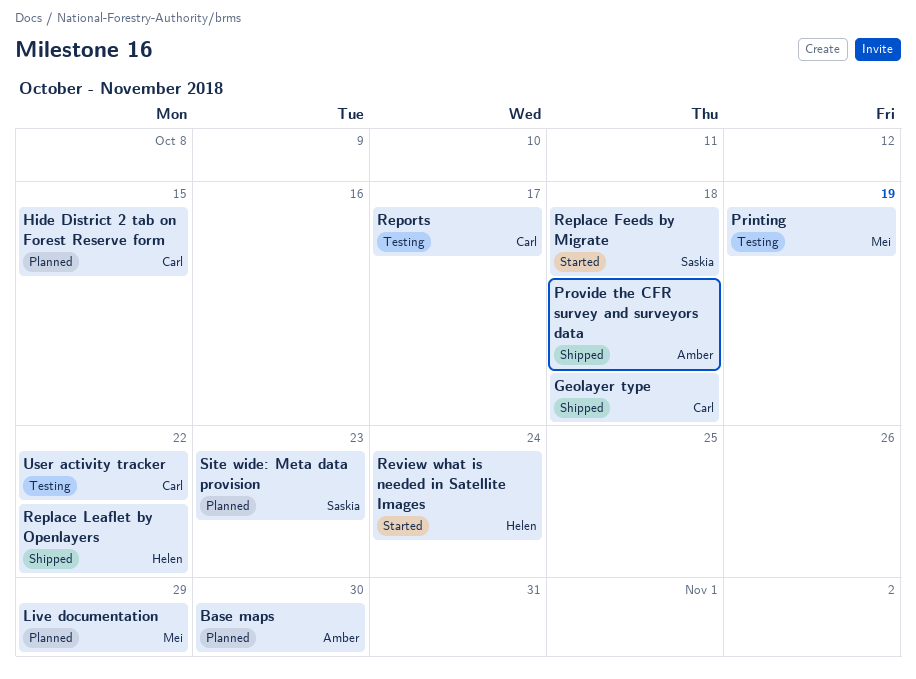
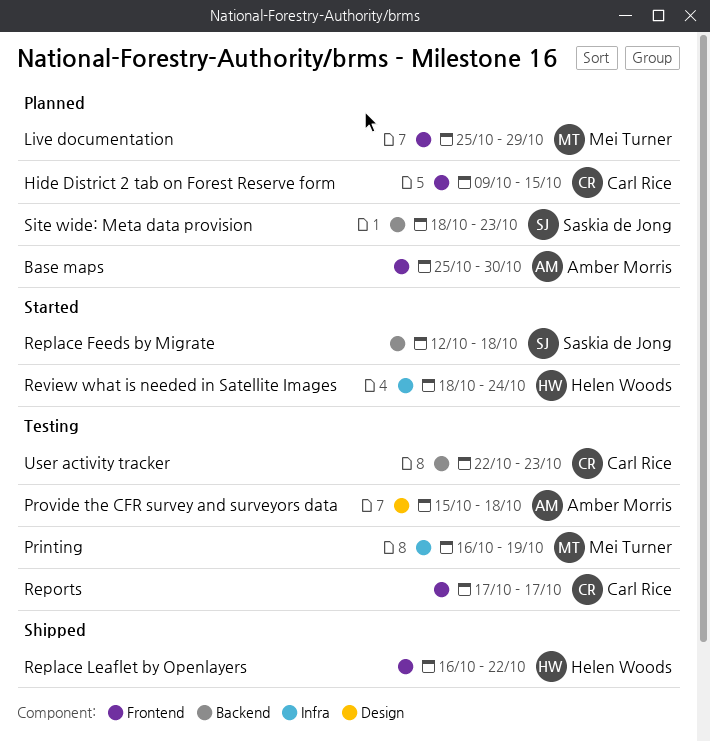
Geolayer type: present -> none
Provide the CFR survey and surveyors data, status: Shipped -> Testing
User activity tracker, due: Oct 22 -> Oct 23

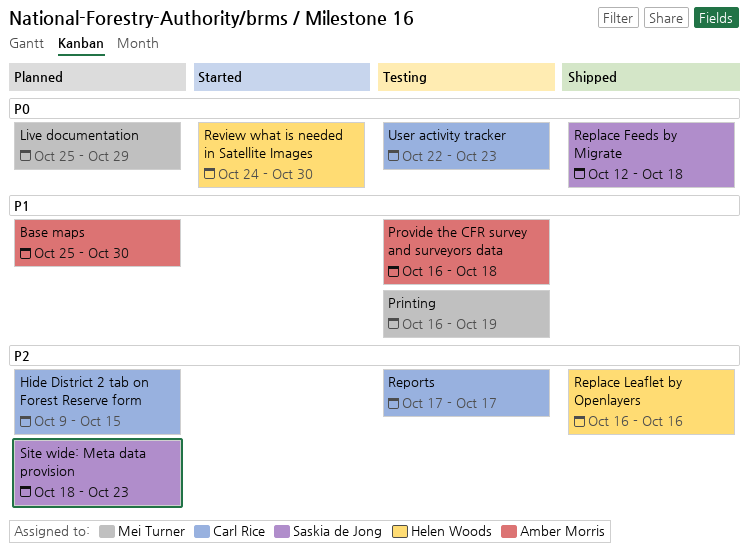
Provide the CFR survey and surveyors data, start: Oct 15 -> Oct 16
Replace Feeds by Migrate, status: Started -> Shipped
Replace Leaflet by Openlayers, due: Oct 22 -> Oct 16
Review what is needed in Satellite Images, start: Oct 18 -> Oct 24
Review what is needed in Satellite Images, due: Oct 24 -> Oct 30

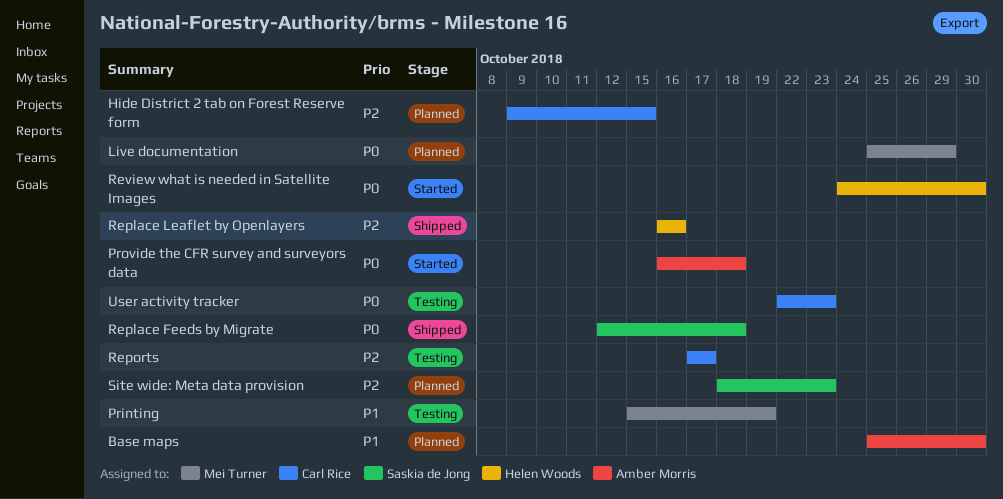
Printing, start: Oct 16 -> Oct 15
Provide the CFR survey and surveyors data, status: Testing -> Started
Provide the CFR survey and surveyors data, priority: P1 -> P0

